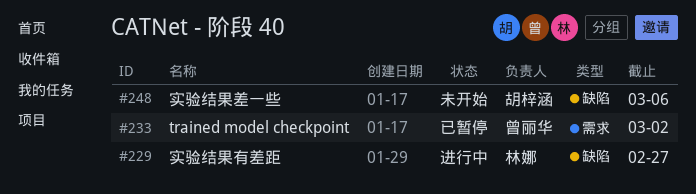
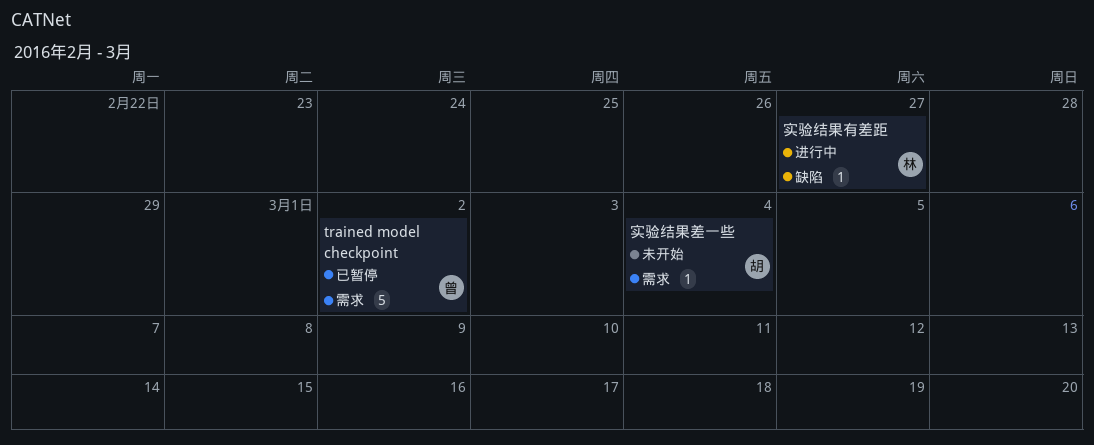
实验结果差一些, label: 缺陷 -> 需求
实验结果差一些, due: Mar 6 -> Mar 4

